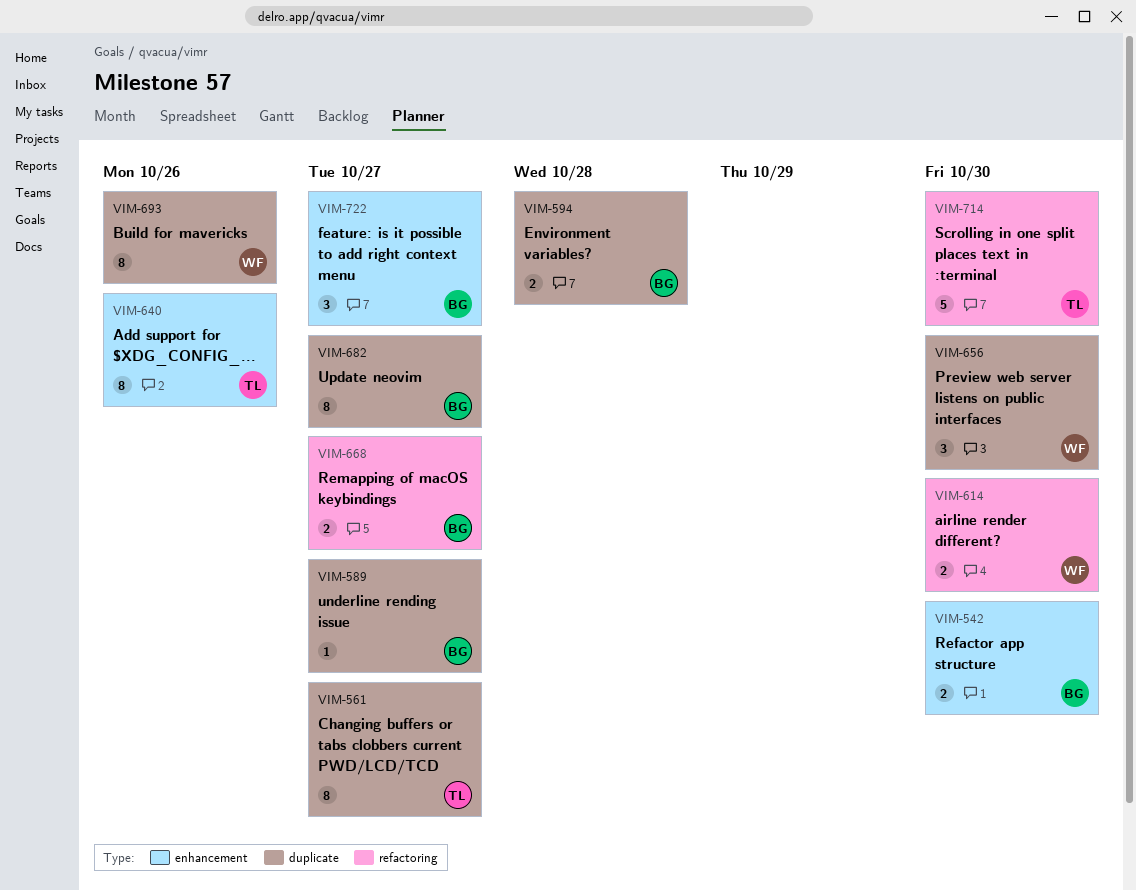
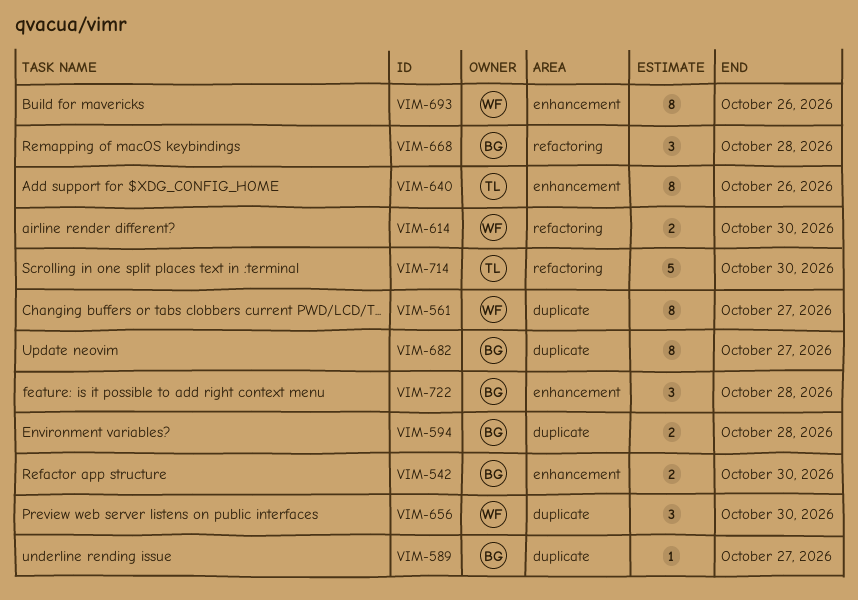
VIM-561, owner: TL -> WF
VIM-668, estimate: 2 -> 3
VIM-668, due: Oct 27 -> Oct 28
VIM-693, label: duplicate -> enhancement
VIM-722, due: Oct 27 -> Oct 28

